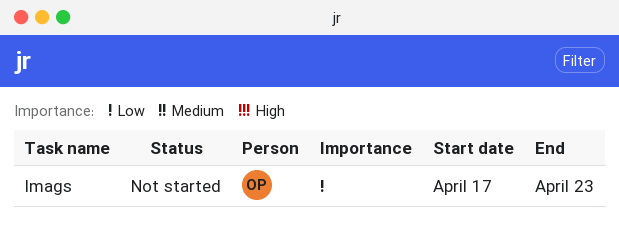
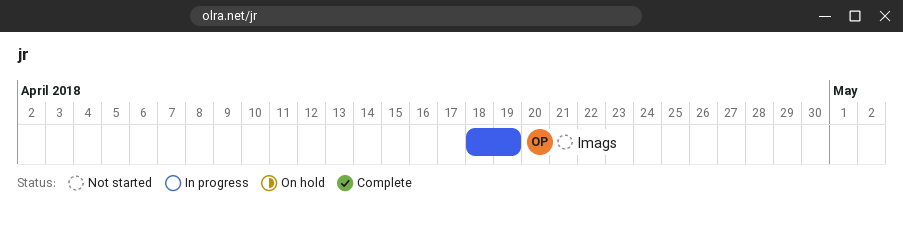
Imags, start: Apr 17 -> Apr 18
Imags, due: Apr 23 -> Apr 19

